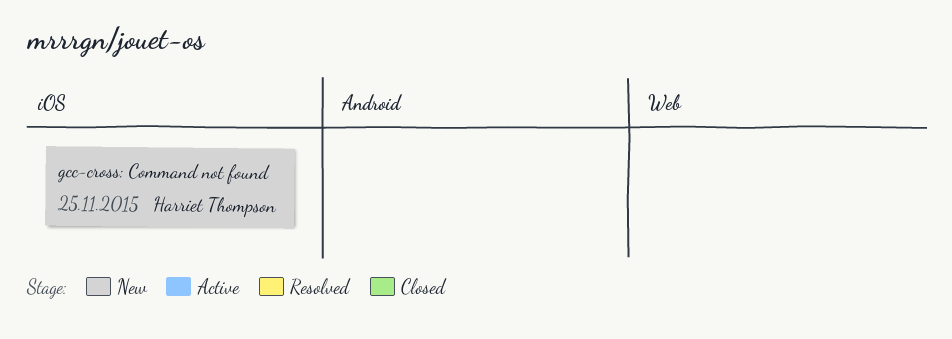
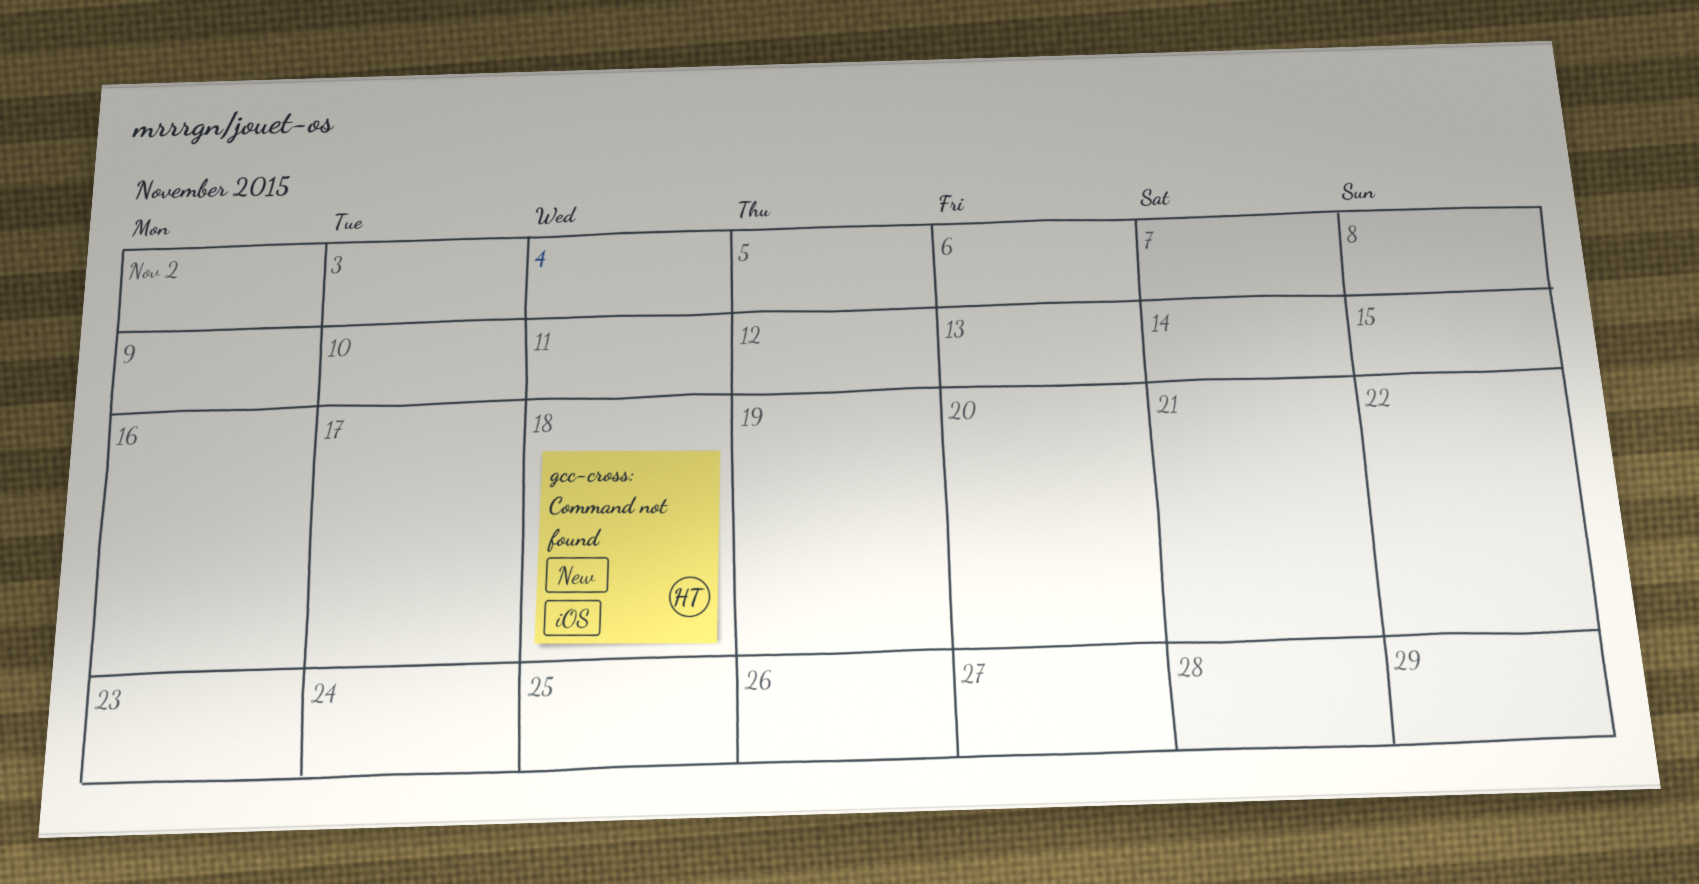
gcc-cross: Command not found, due: Nov 25 -> Nov 18

